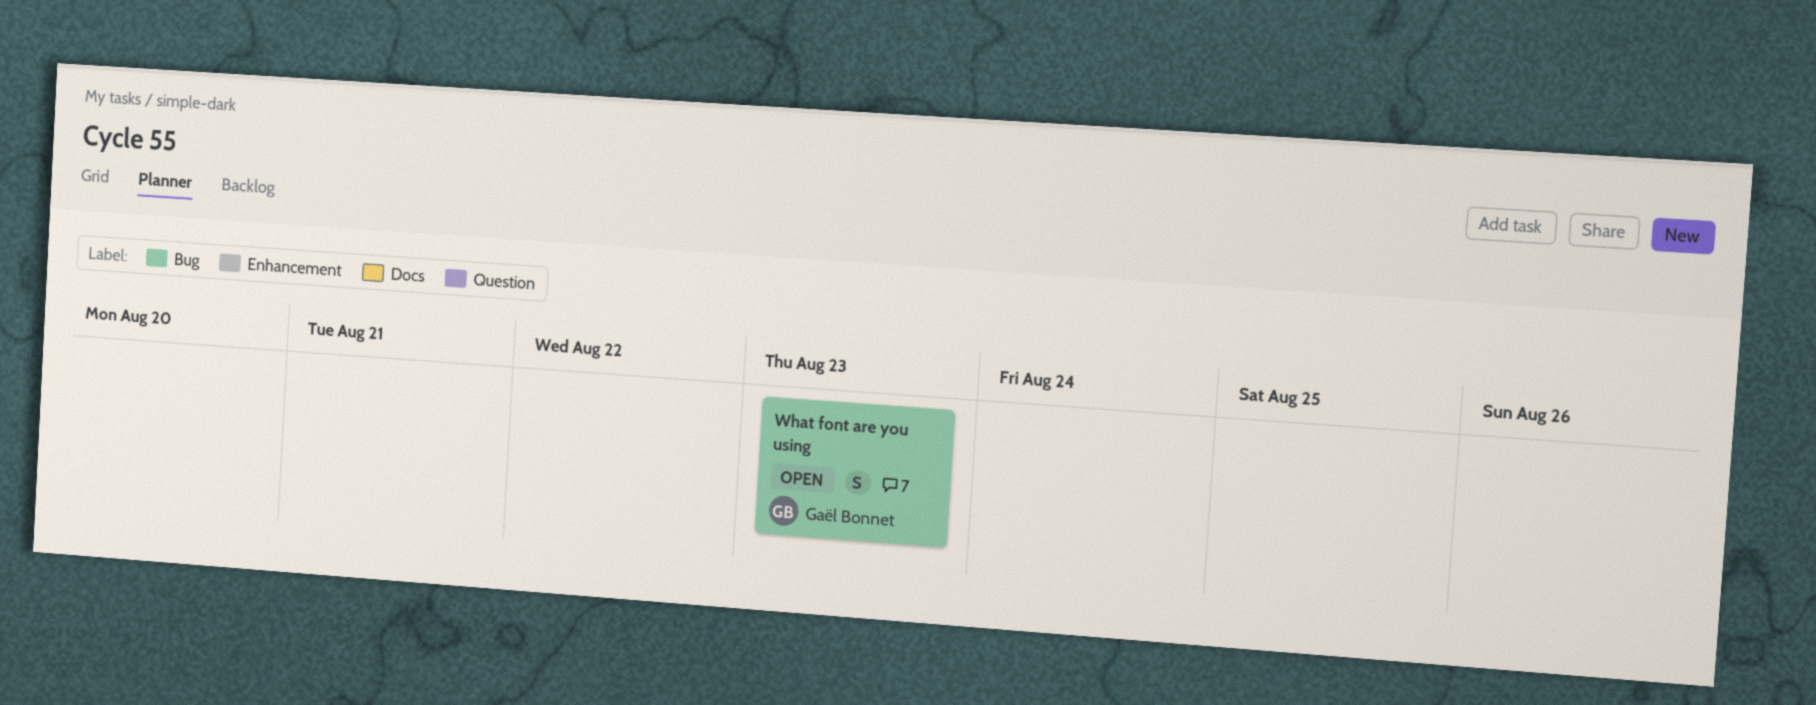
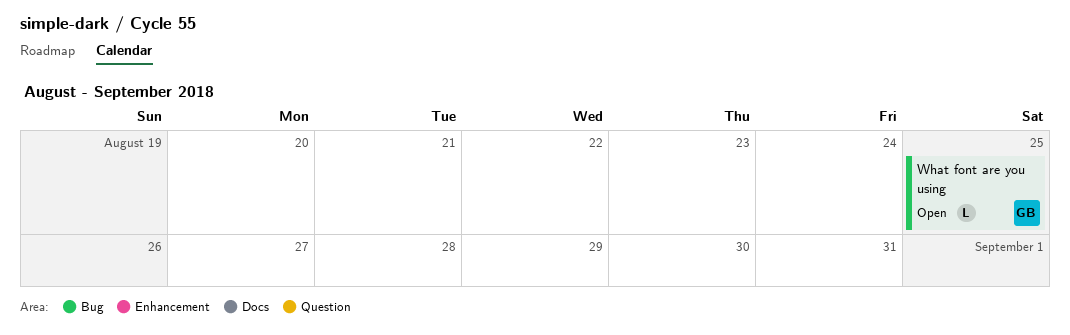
What font are you using, estimate: S -> L
What font are you using, due: Aug 23 -> Aug 25

